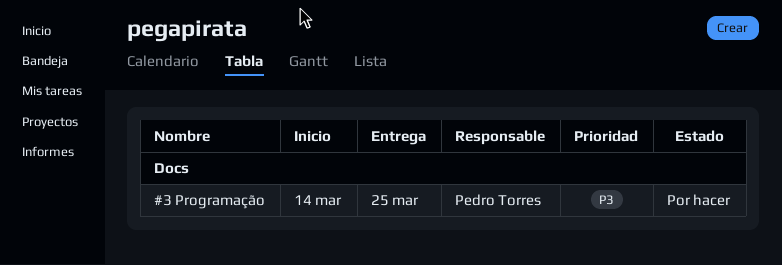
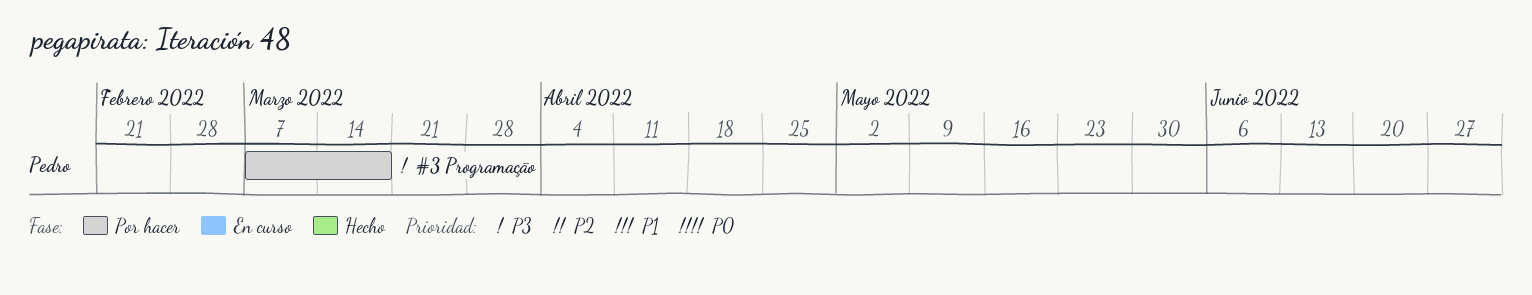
#3 Programação, start: Mar 14 -> Mar 7
#3 Programação, due: Mar 25 -> Mar 18

